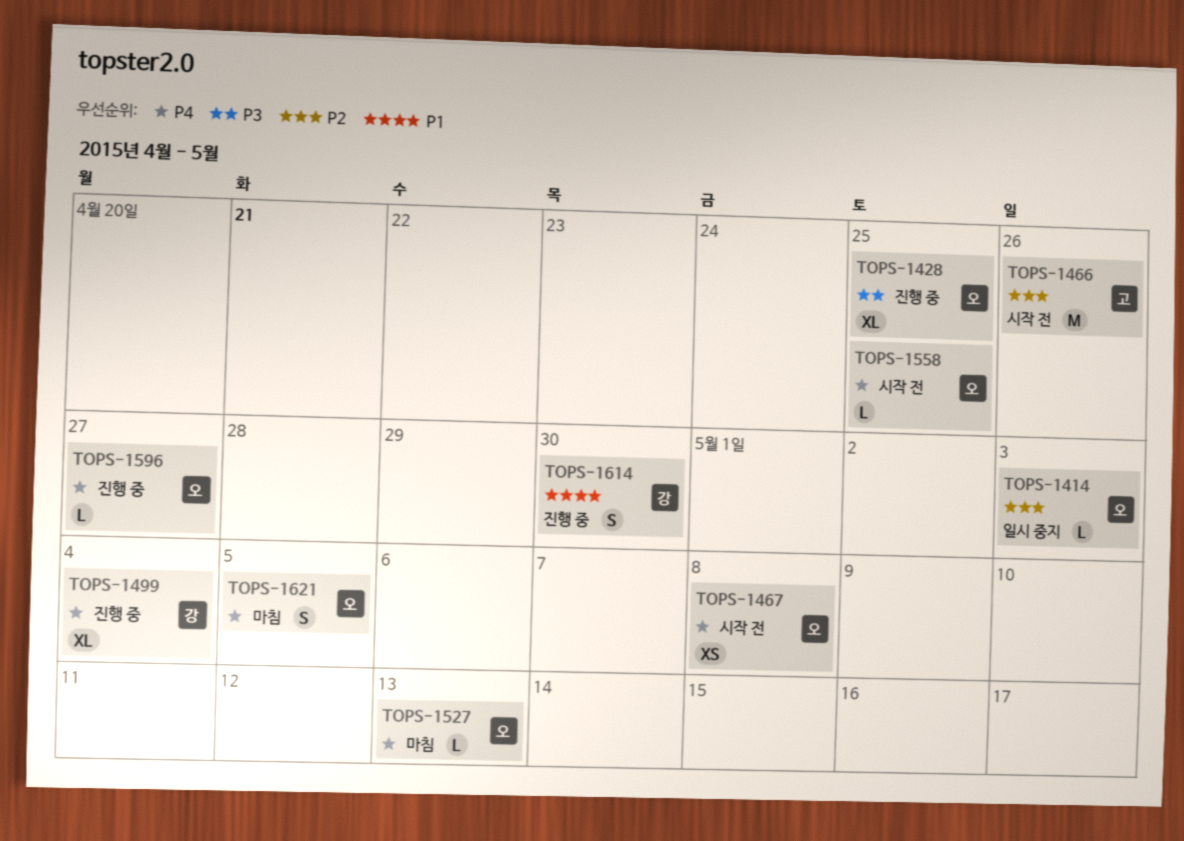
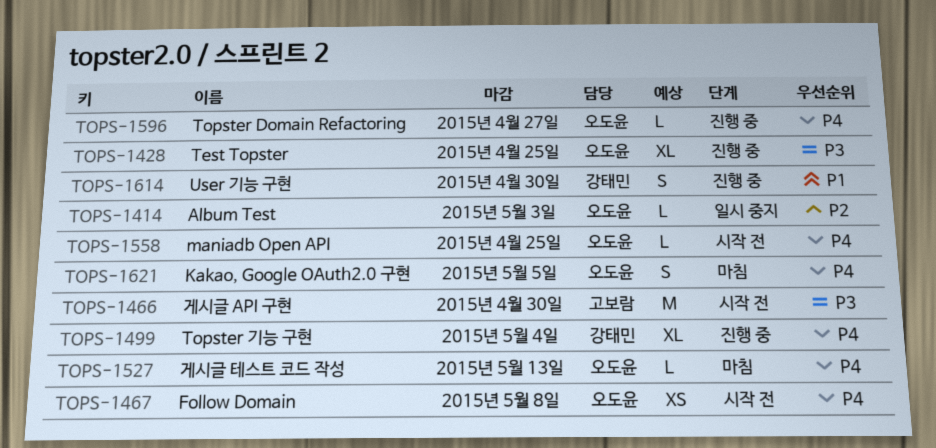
TOPS-1466, priority: P2 -> P3
TOPS-1466, due: Apr 26 -> Apr 30

